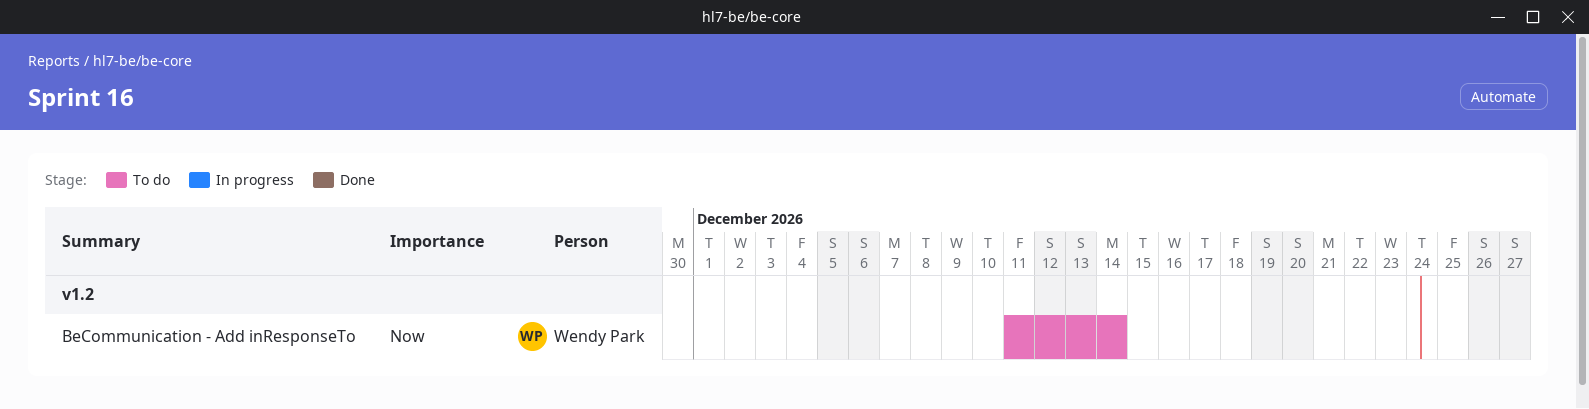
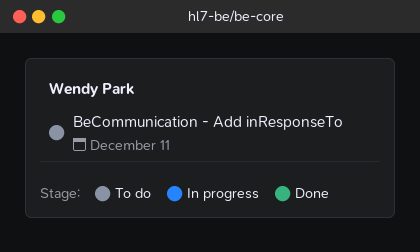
BeCommunication - Add inResponseTo, due: Dec 14 -> Dec 11

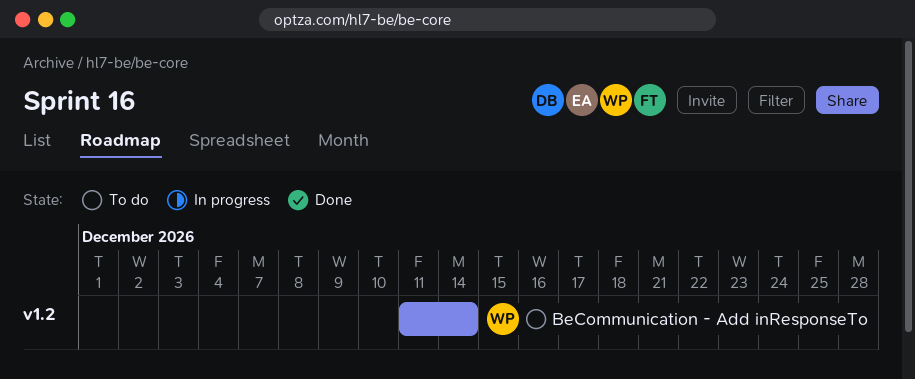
BeCommunication - Add inResponseTo, due: Dec 11 -> Dec 14

